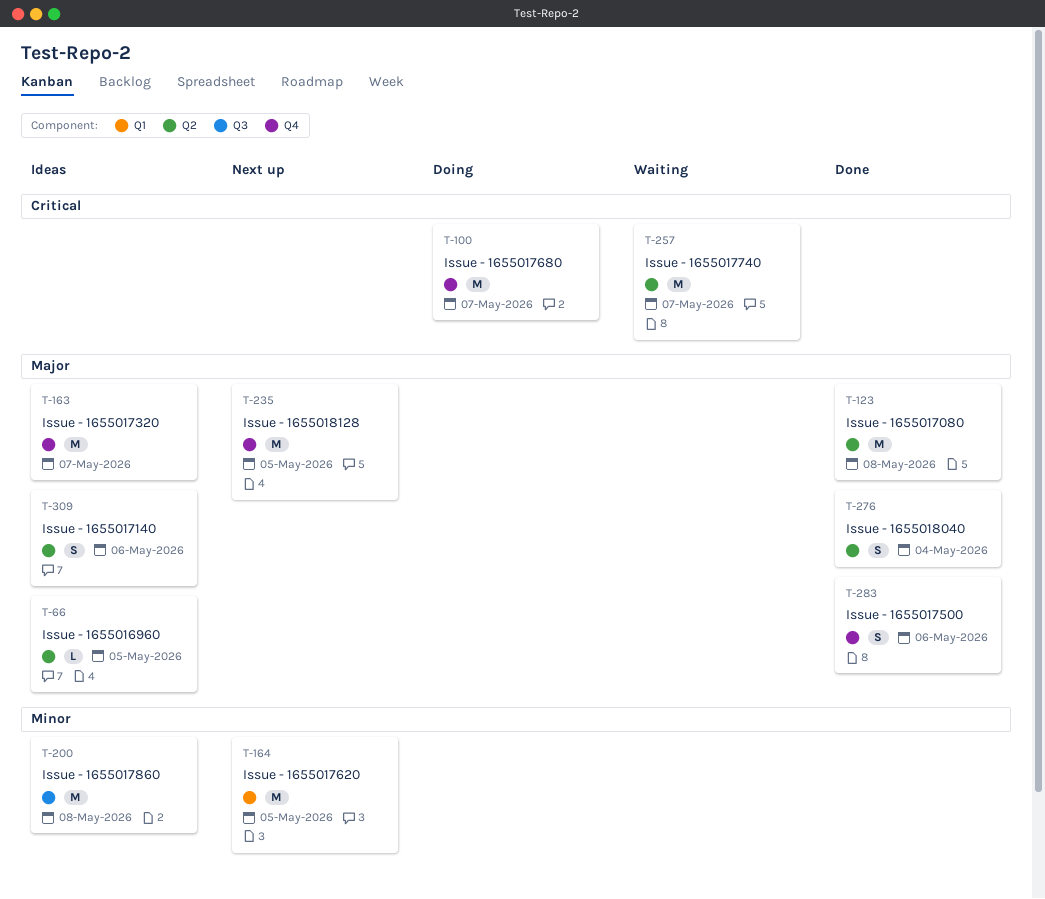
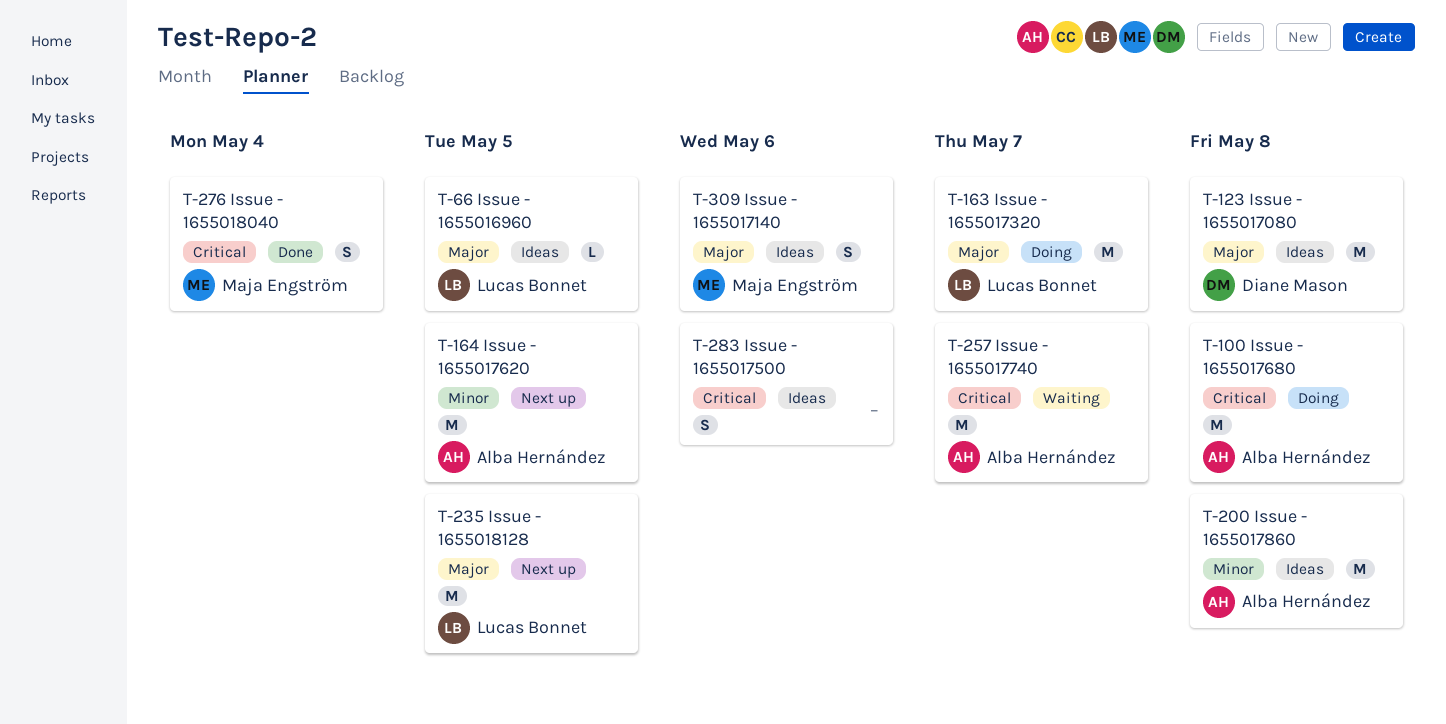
T-100, due: May 7 -> May 8
T-123, status: Done -> Ideas
T-163, status: Ideas -> Doing
T-276, priority: Major -> Critical
T-283, status: Done -> Ideas
T-283, priority: Major -> Critical

